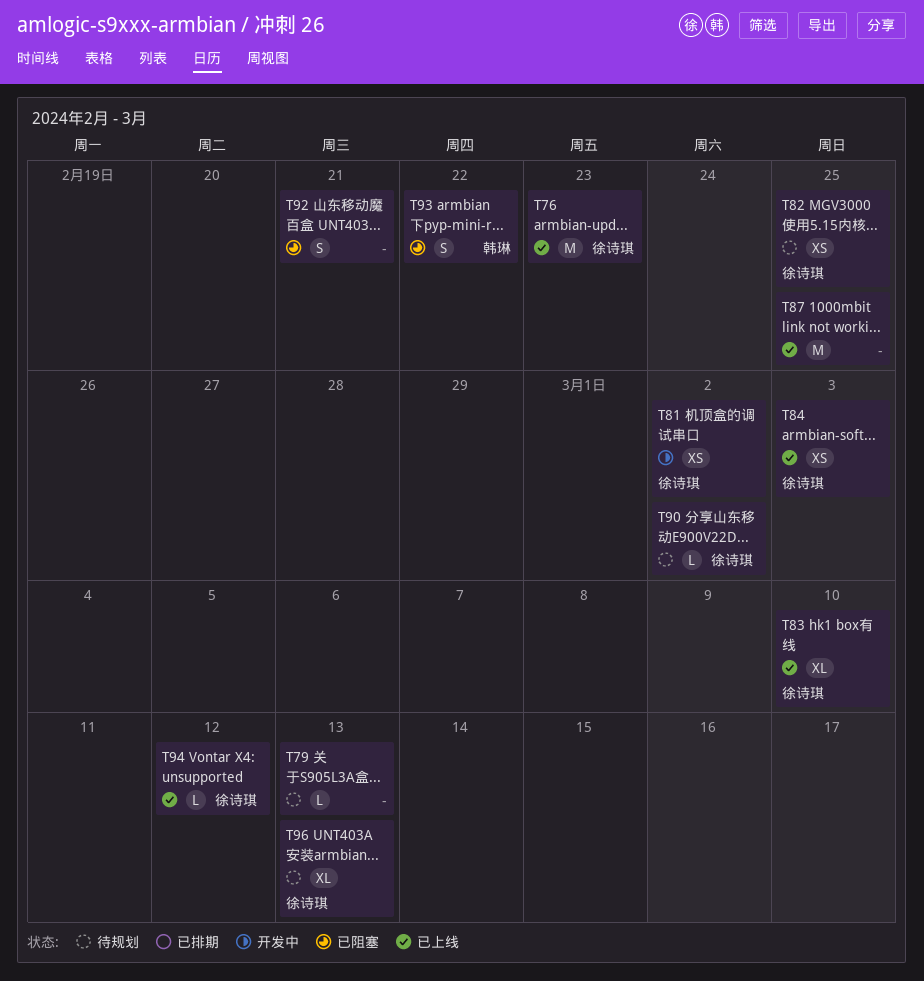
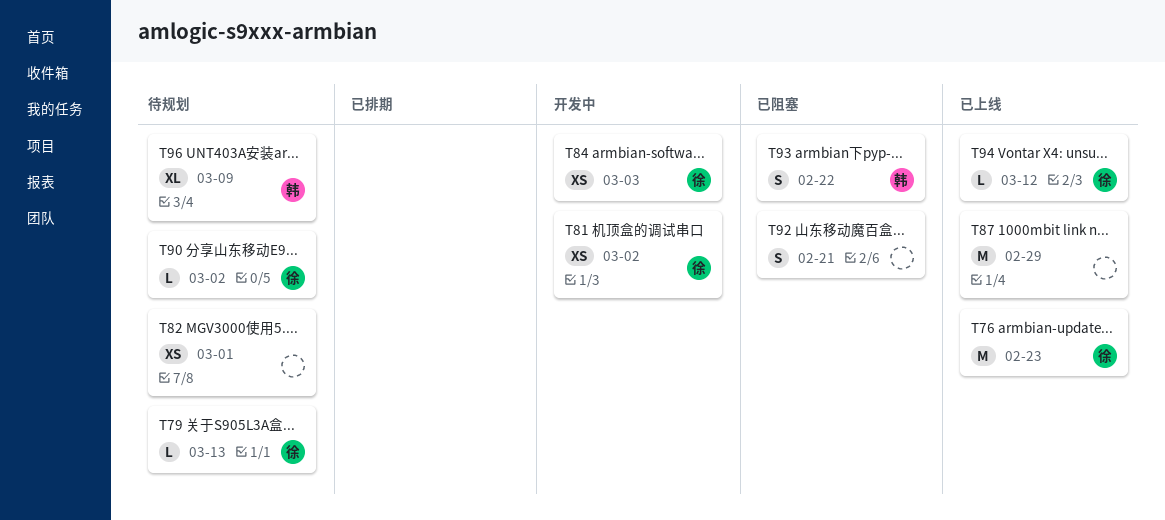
T79, owner: none -> 徐诗琪
T82, owner: 徐诗琪 -> none
T82, due: Feb 25 -> Mar 1
T83: present -> none
T84, status: 已上线 -> 开发中
T87, due: Feb 25 -> Feb 29
T96, owner: 徐诗琪 -> 韩琳
T96, due: Mar 13 -> Mar 9

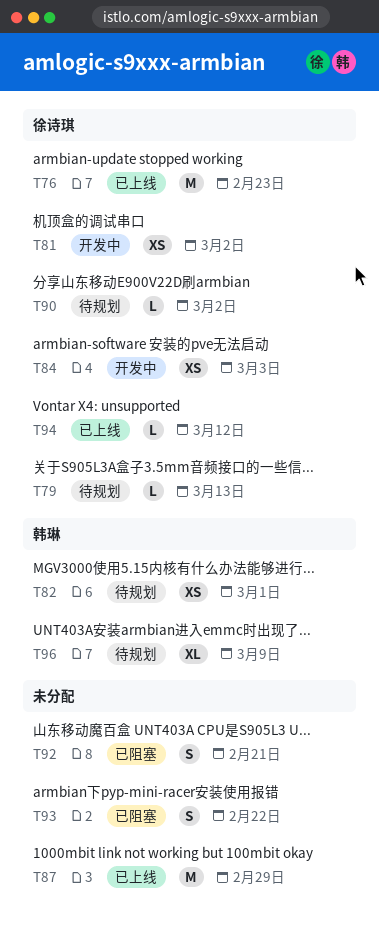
T82, owner: none -> 韩琳
T93, owner: 韩琳 -> none

